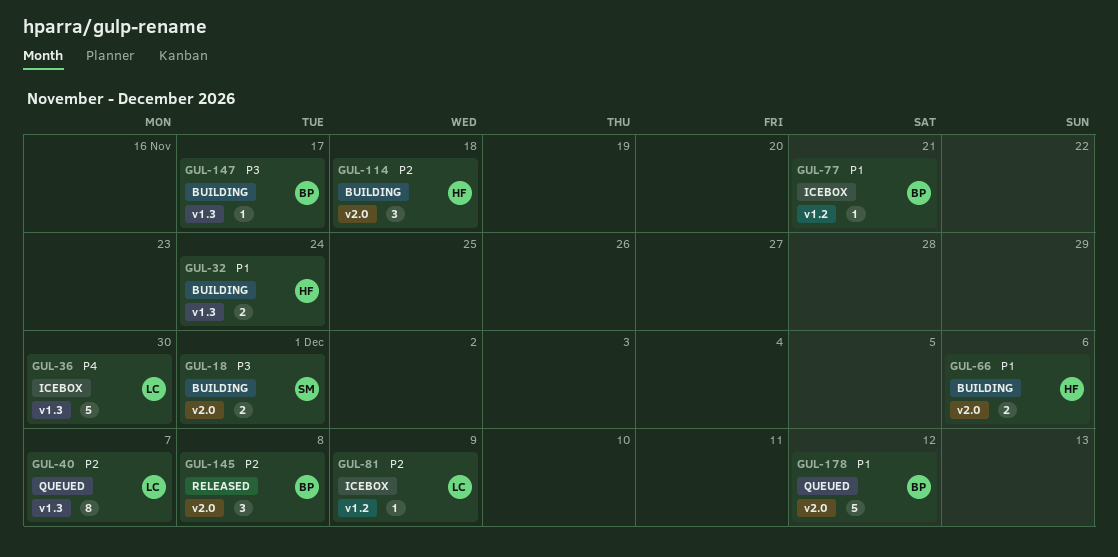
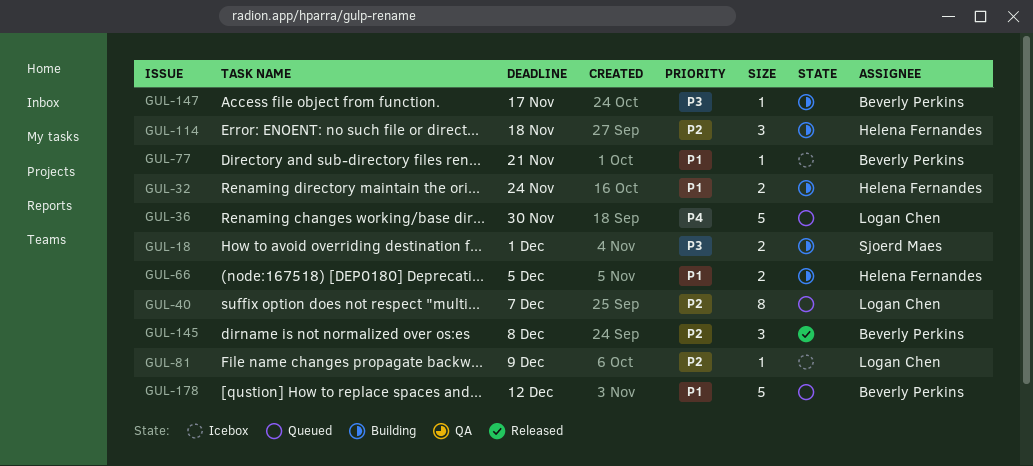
GUL-36, status: Icebox -> Queued
GUL-66, due: Dec 6 -> Dec 5

